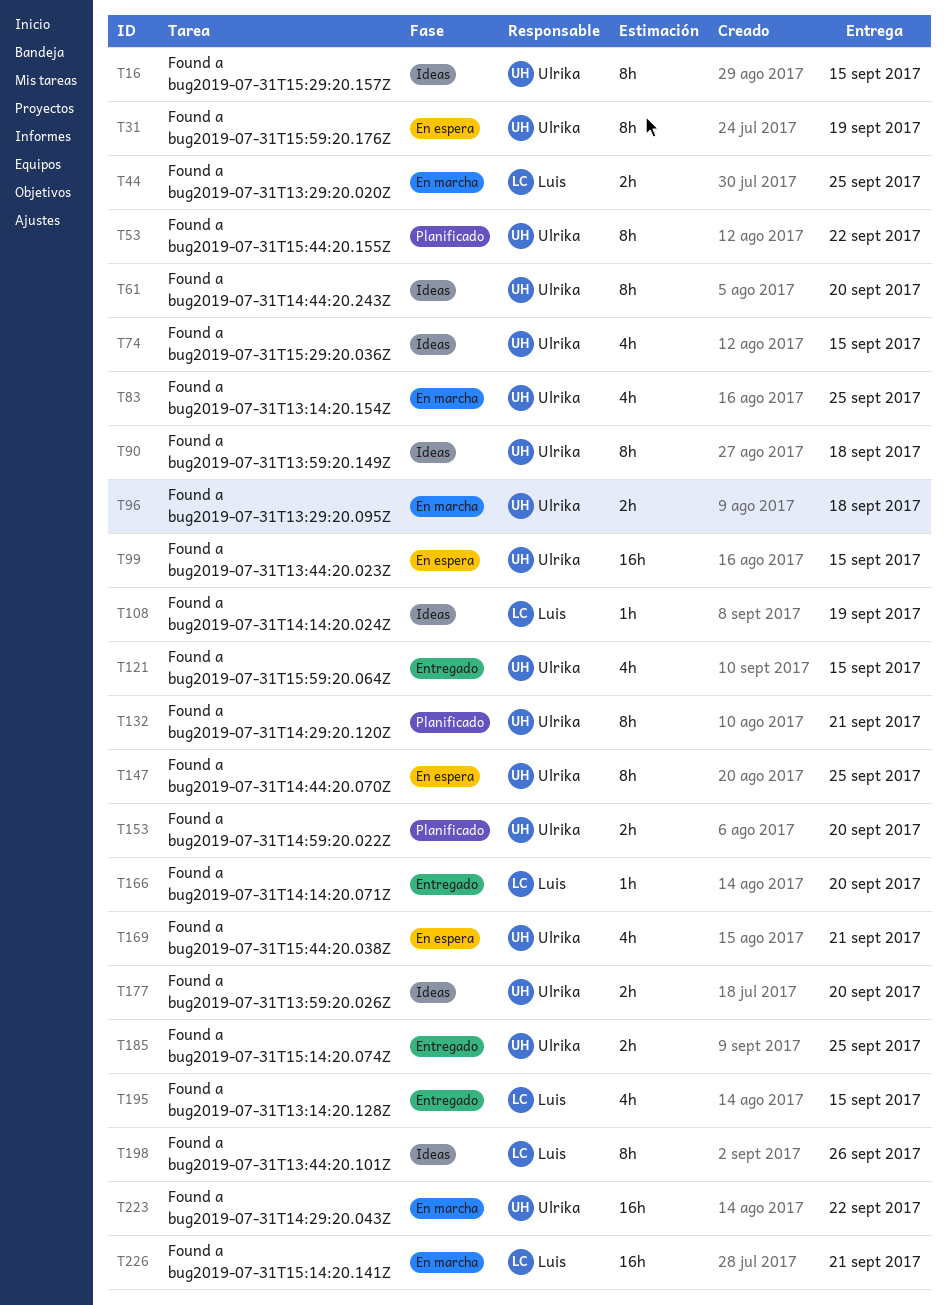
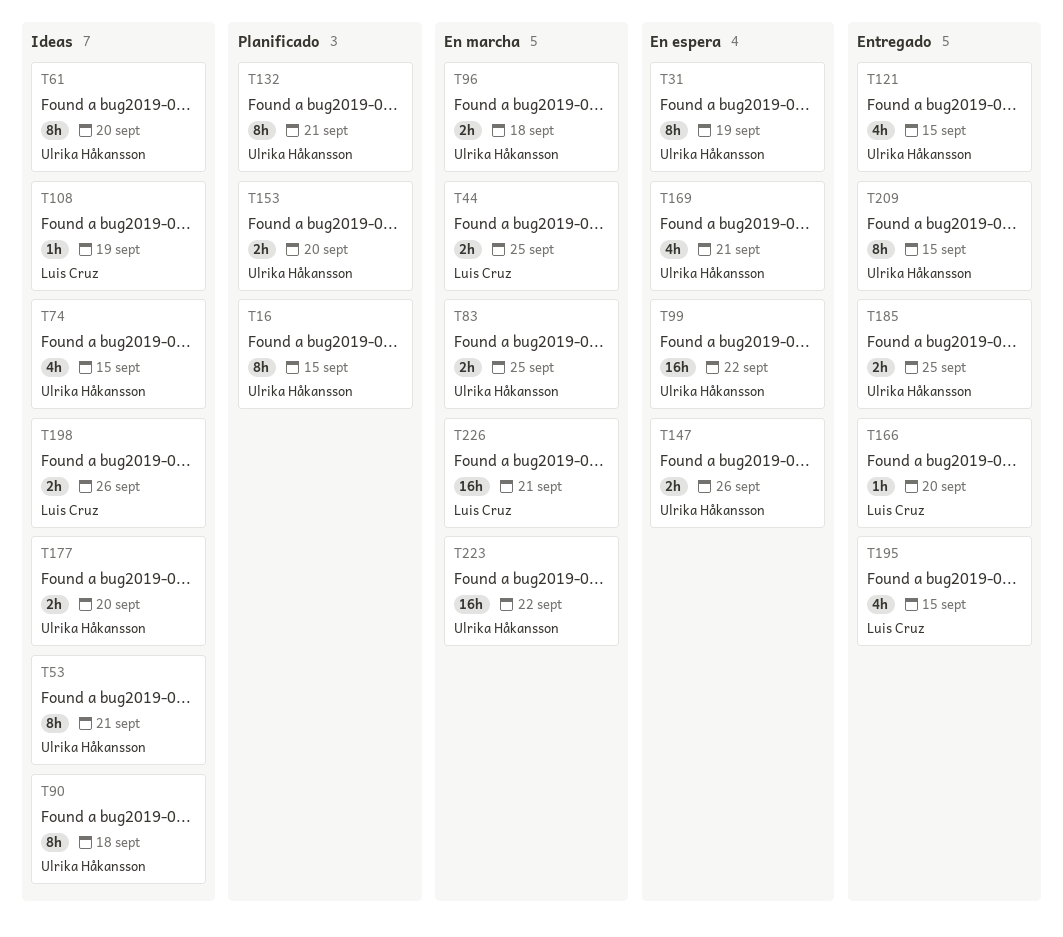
T16, status: Ideas -> Planificado
T53, status: Planificado -> Ideas
T53, due: Sep 22 -> Sep 21
T83, estimate: 4h -> 2h
T99, due: Sep 15 -> Sep 22
T147, estimate: 8h -> 2h
T147, due: Sep 25 -> Sep 26
T198, estimate: 8h -> 2h
T209: none -> present

